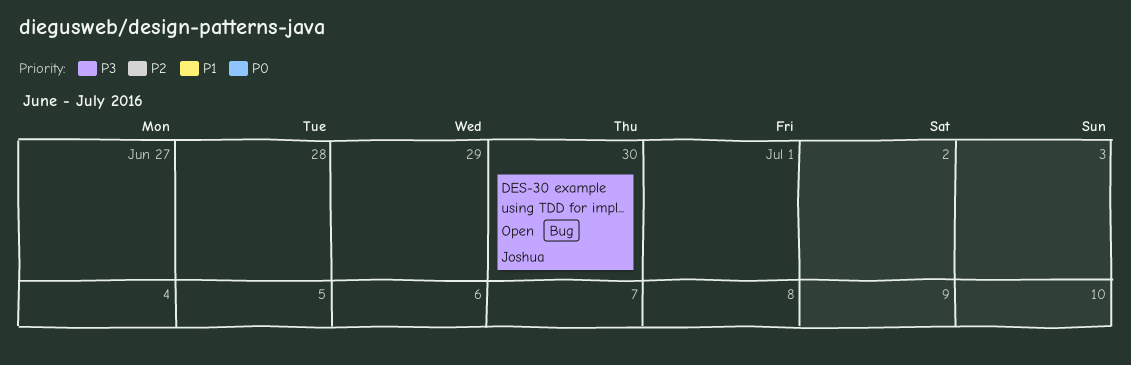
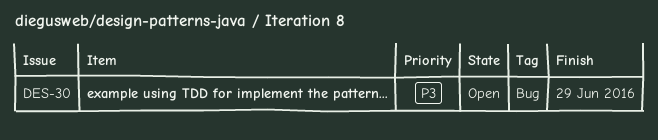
DES-30, due: Jun 30 -> Jun 29

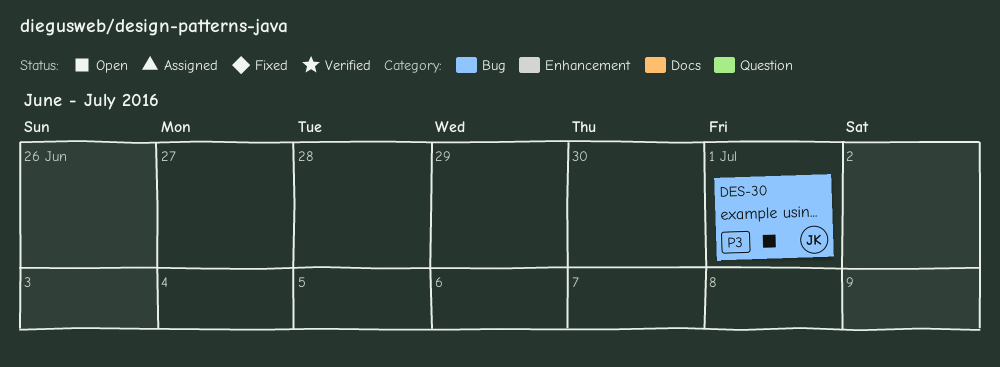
DES-30, due: Jun 29 -> Jul 1

